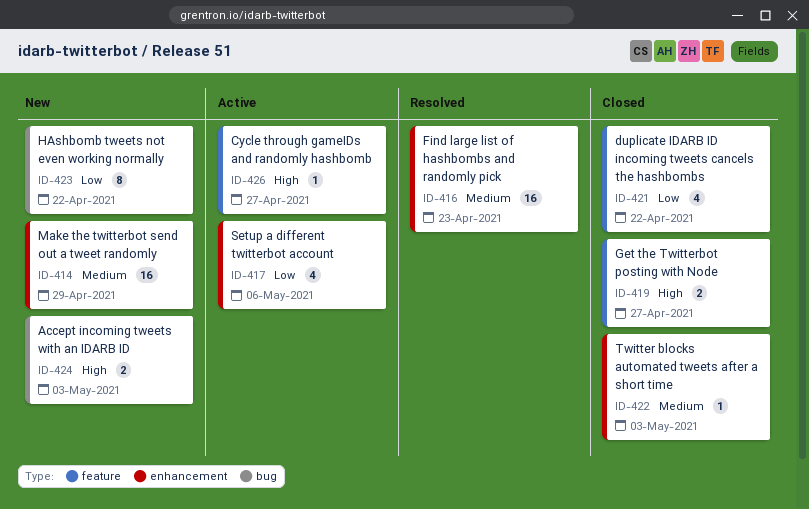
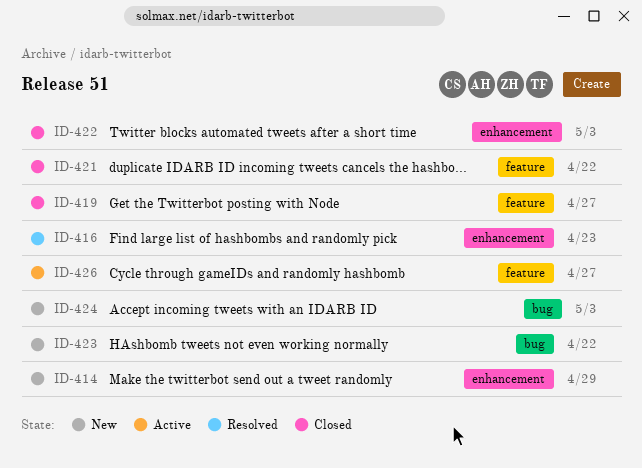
ID-417: present -> none

